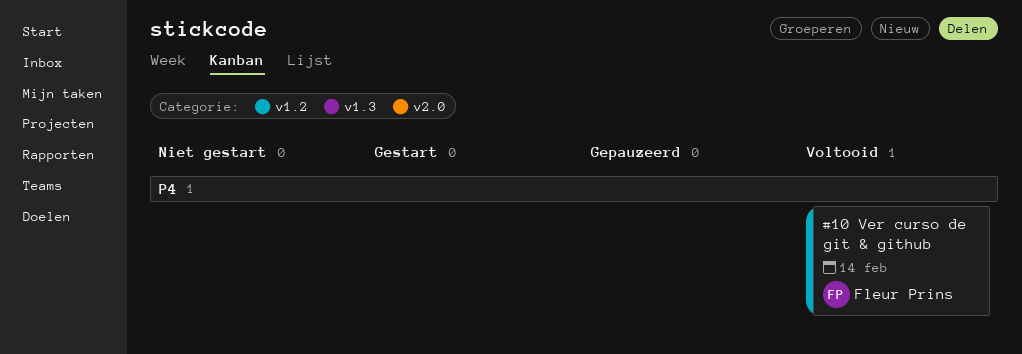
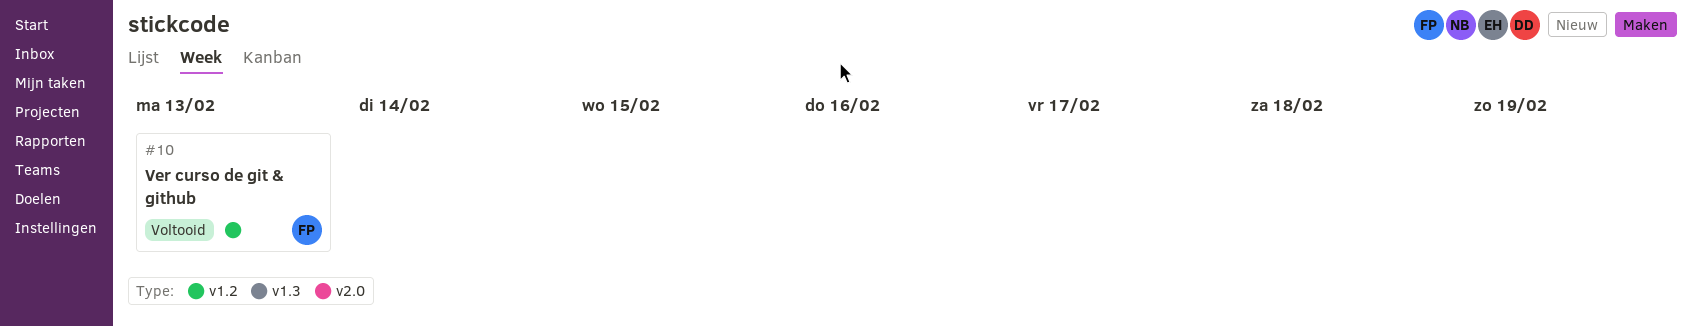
#10, due: Feb 14 -> Feb 13

